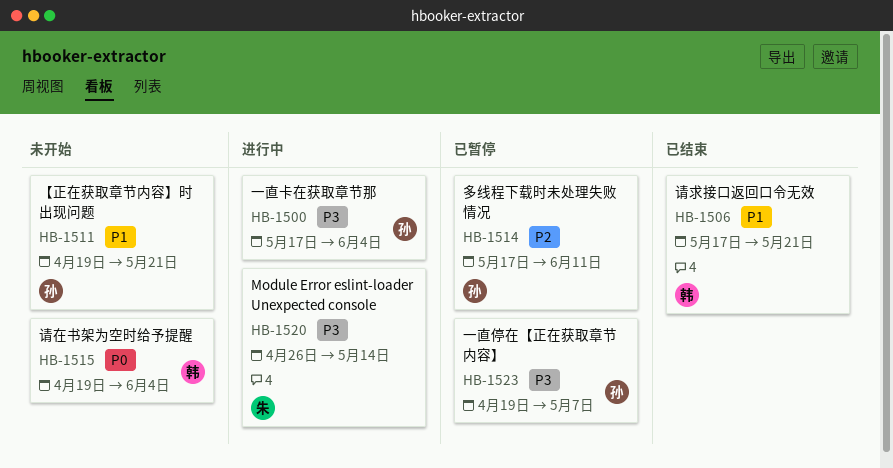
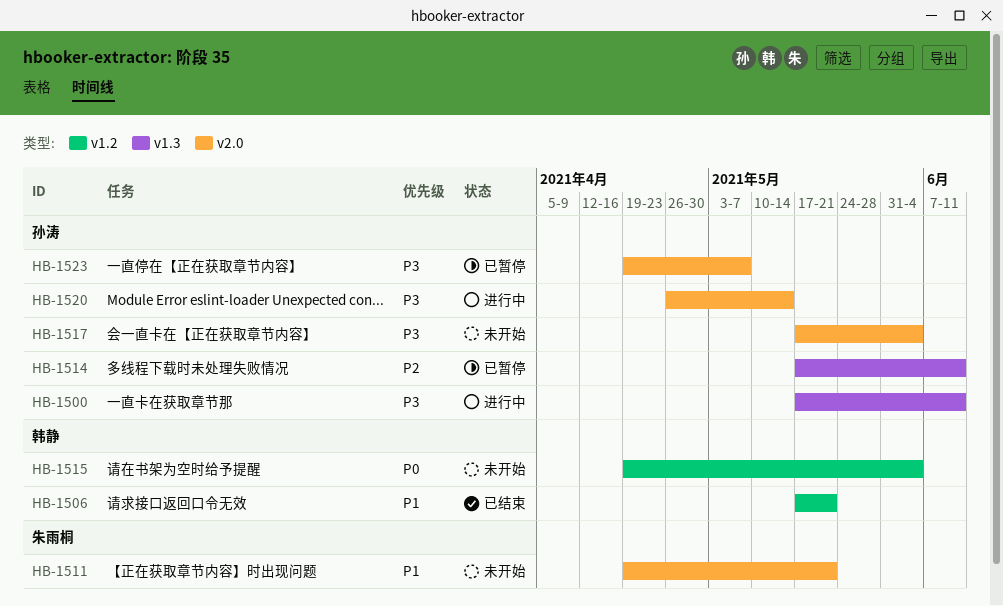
HB-1500, due: Jun 4 -> Jun 11
HB-1511, owner: 孙涛 -> 朱雨桐
HB-1517: none -> present
HB-1520, owner: 朱雨桐 -> 孙涛

